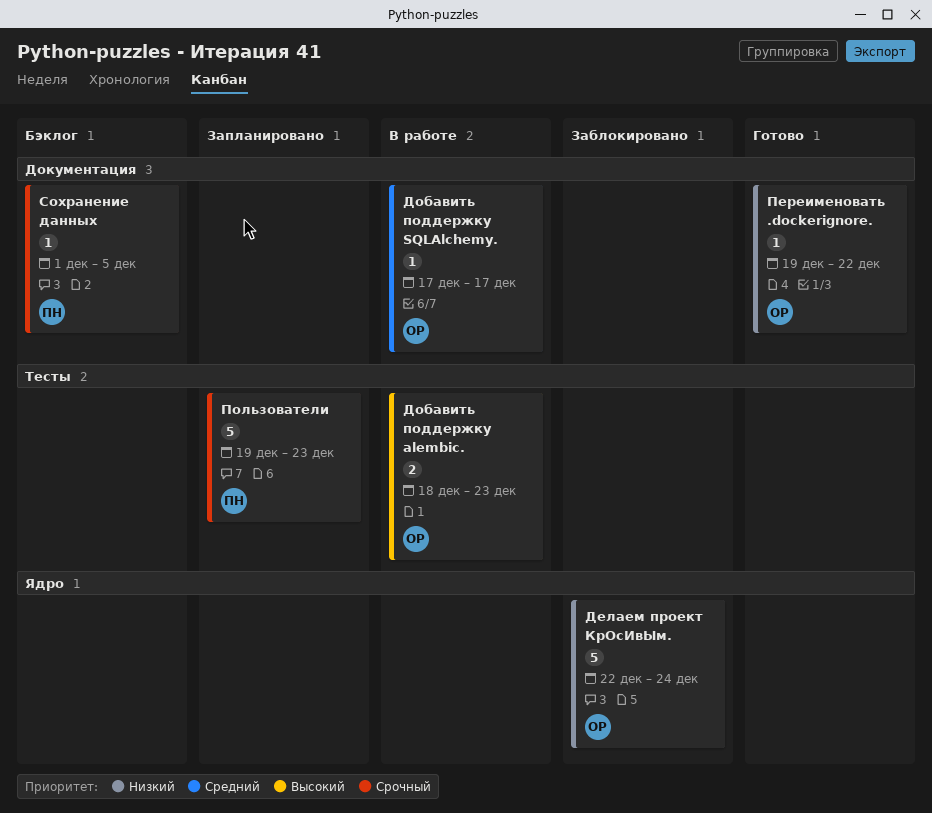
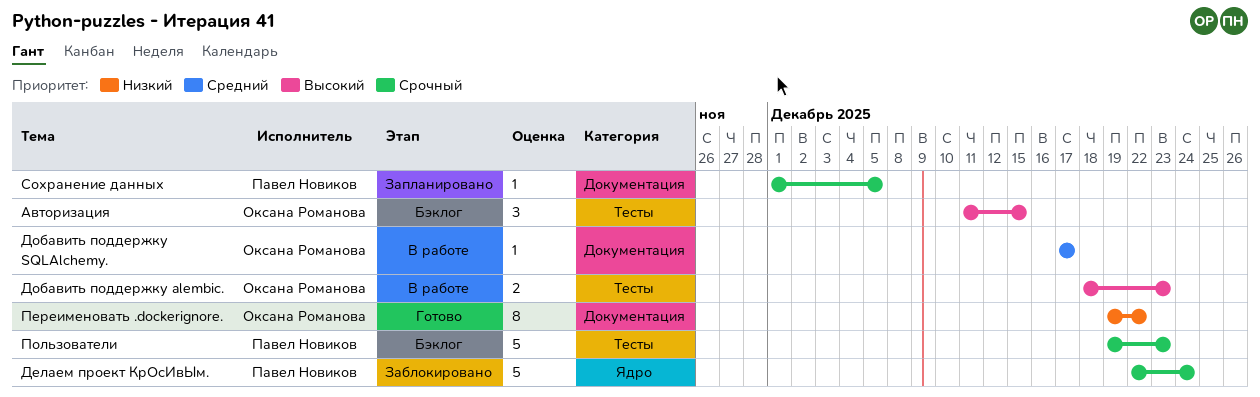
Авторизация: none -> present
Делаем проект КрОсИвЫм., owner: Оксана Романова -> Павел Новиков
Делаем проект КрОсИвЫм., priority: Низкий -> Срочный
Переименовать .dockerignore., estimate: 1 -> 8
Пользователи, status: Запланировано -> Бэклог
Сохранение данных, status: Бэклог -> Запланировано

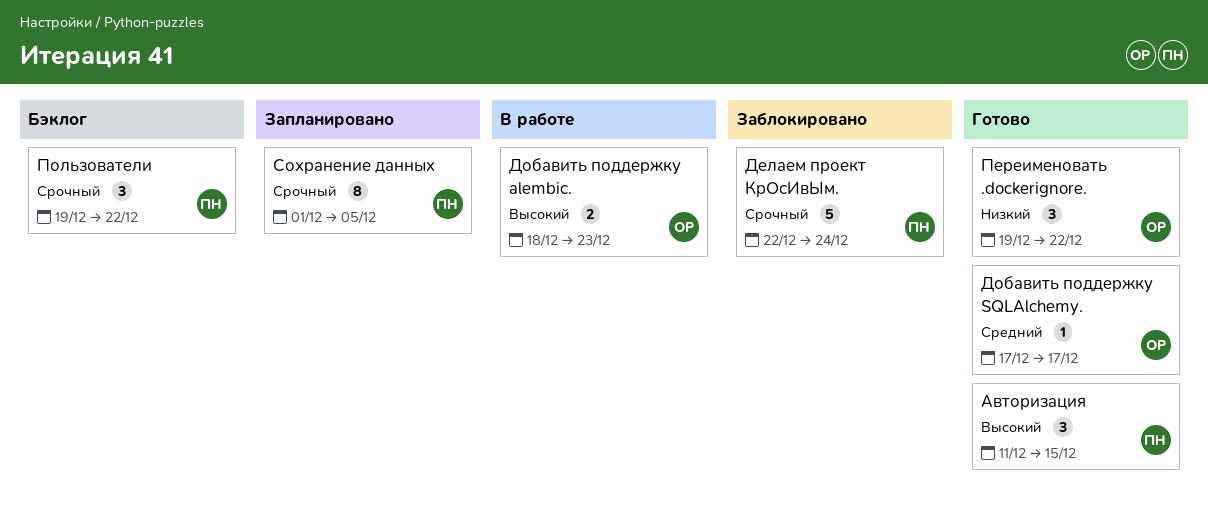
Авторизация, status: Бэклог -> Готово
Авторизация, owner: Оксана Романова -> Павел Новиков
Добавить поддержку SQLAlchemy., status: В работе -> Готово
Переименовать .dockerignore., estimate: 8 -> 3
Пользователи, estimate: 5 -> 3
Пользователи, due: Dec 23 -> Dec 22
Сохранение данных, estimate: 1 -> 8

